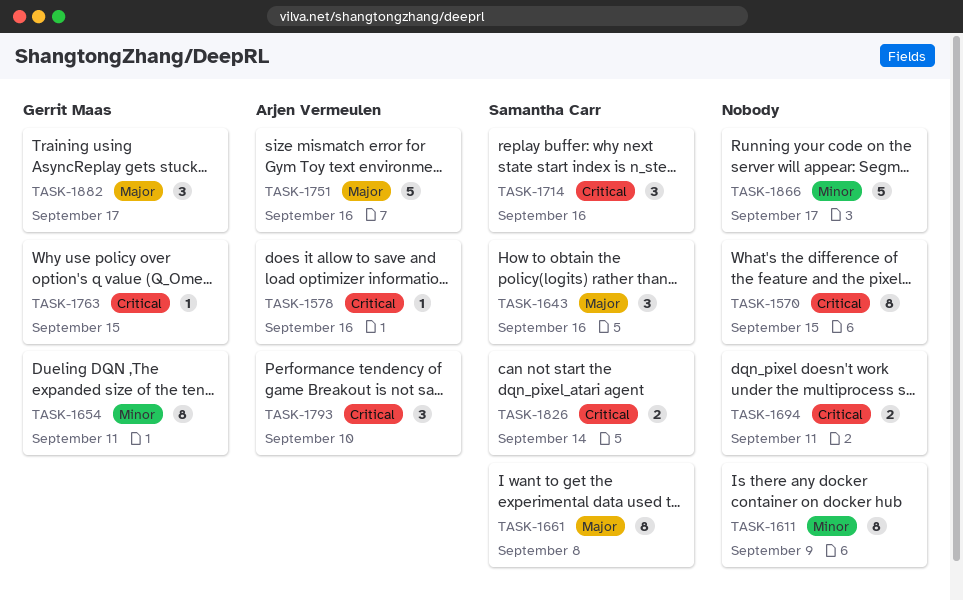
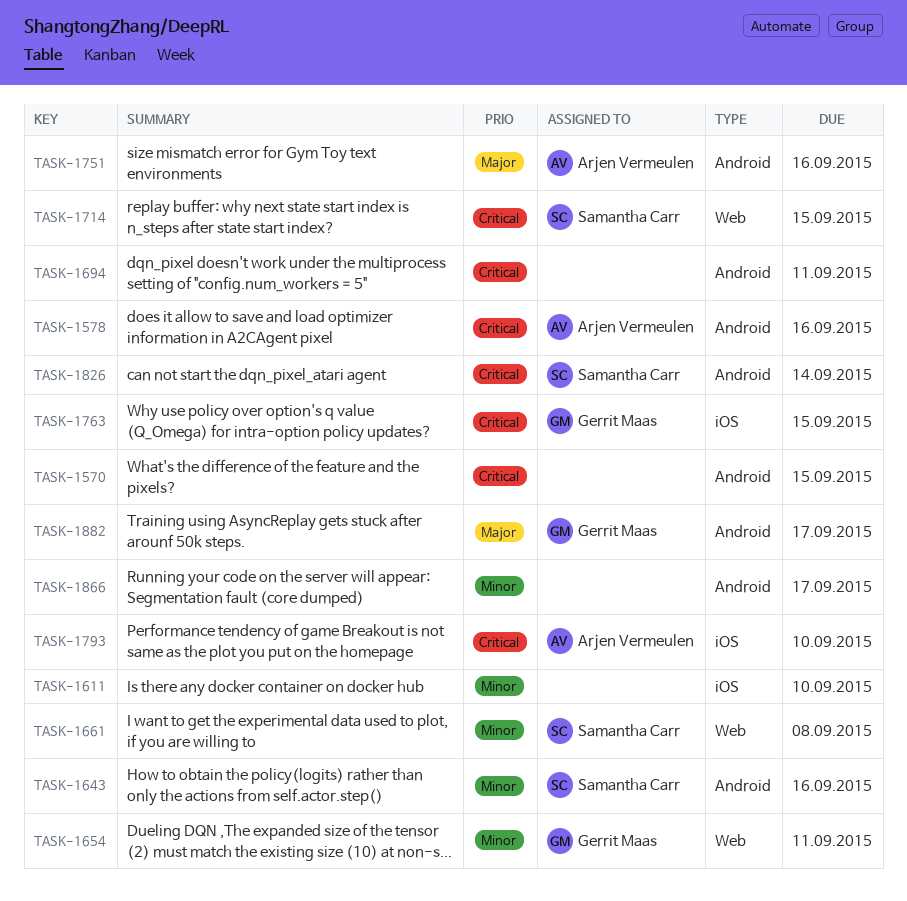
TASK-1611, due: Sep 9 -> Sep 10
TASK-1643, priority: Major -> Minor
TASK-1661, priority: Major -> Minor
TASK-1714, due: Sep 16 -> Sep 15

